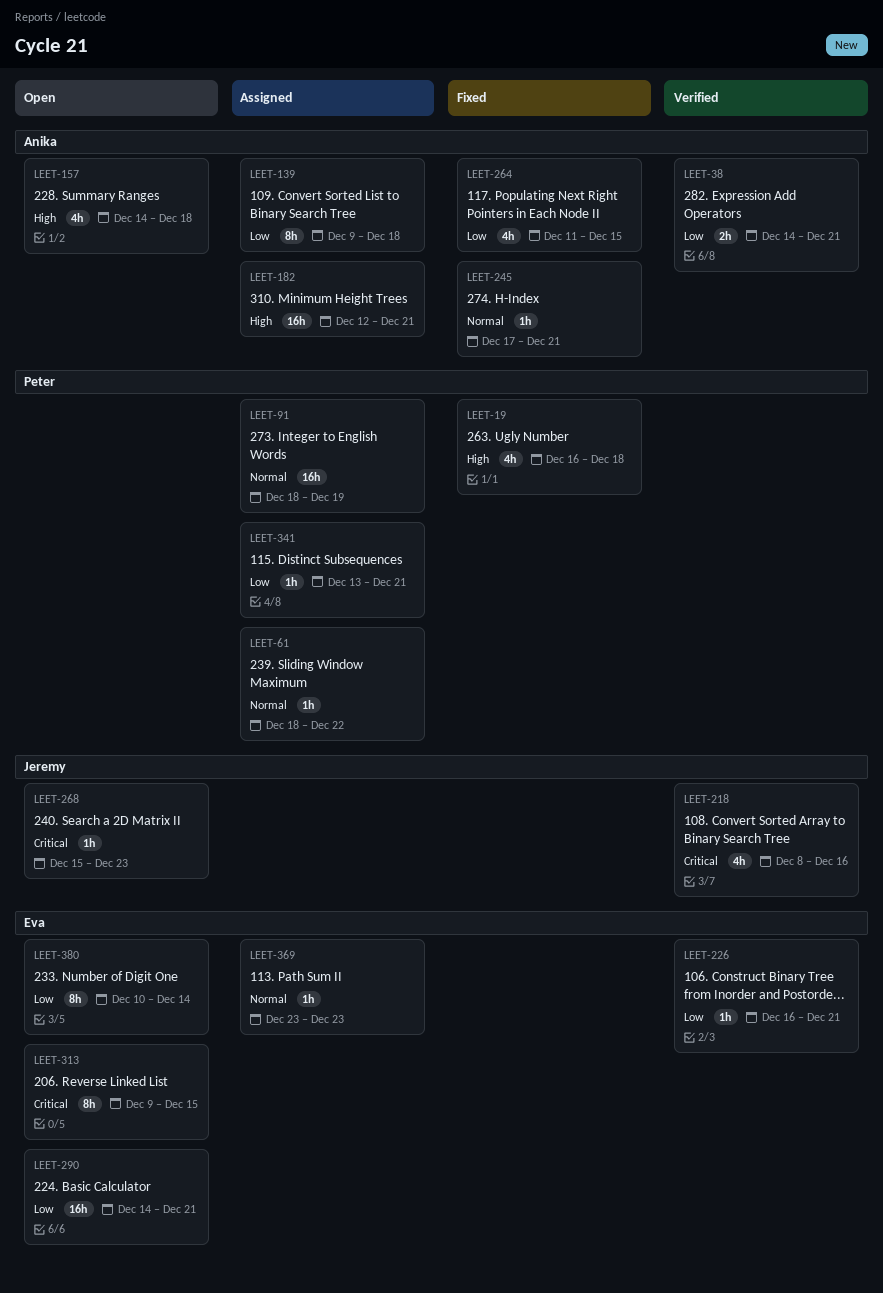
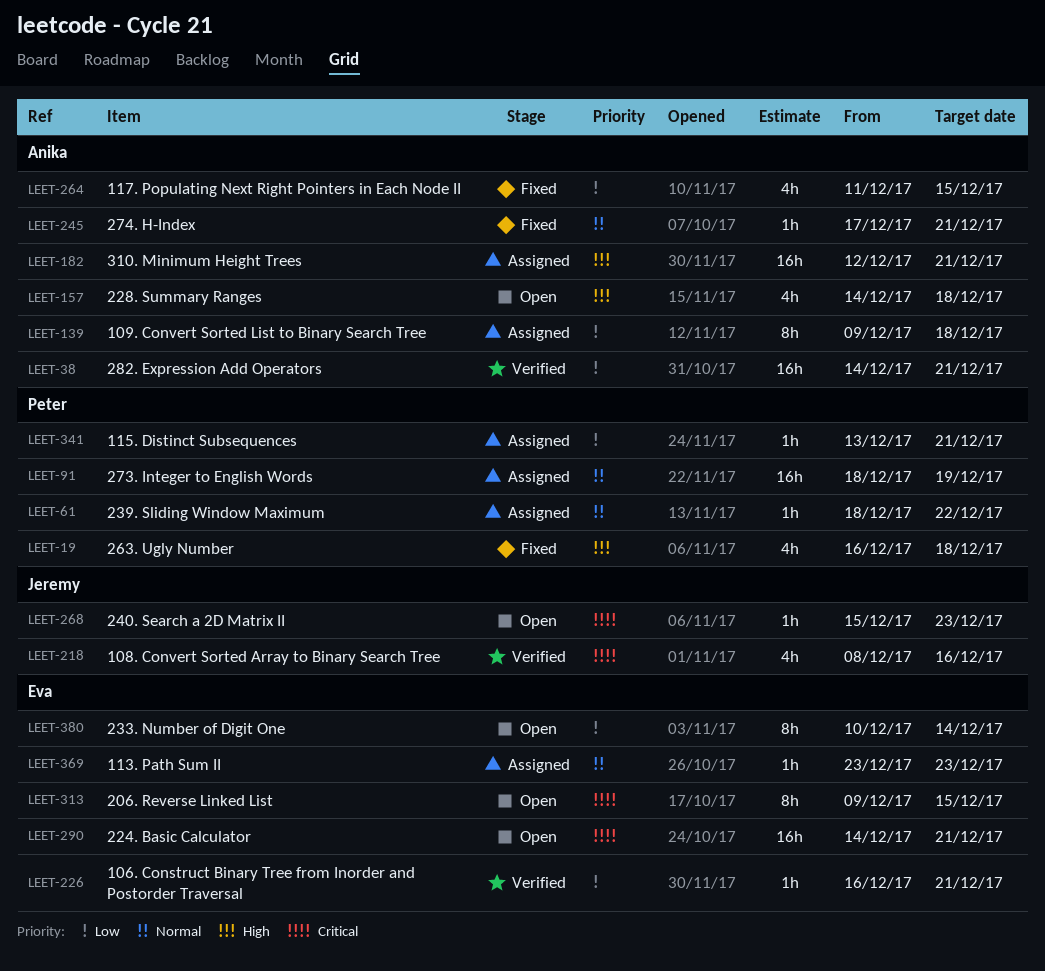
LEET-38, estimate: 2h -> 16h
LEET-290, priority: Low -> Critical

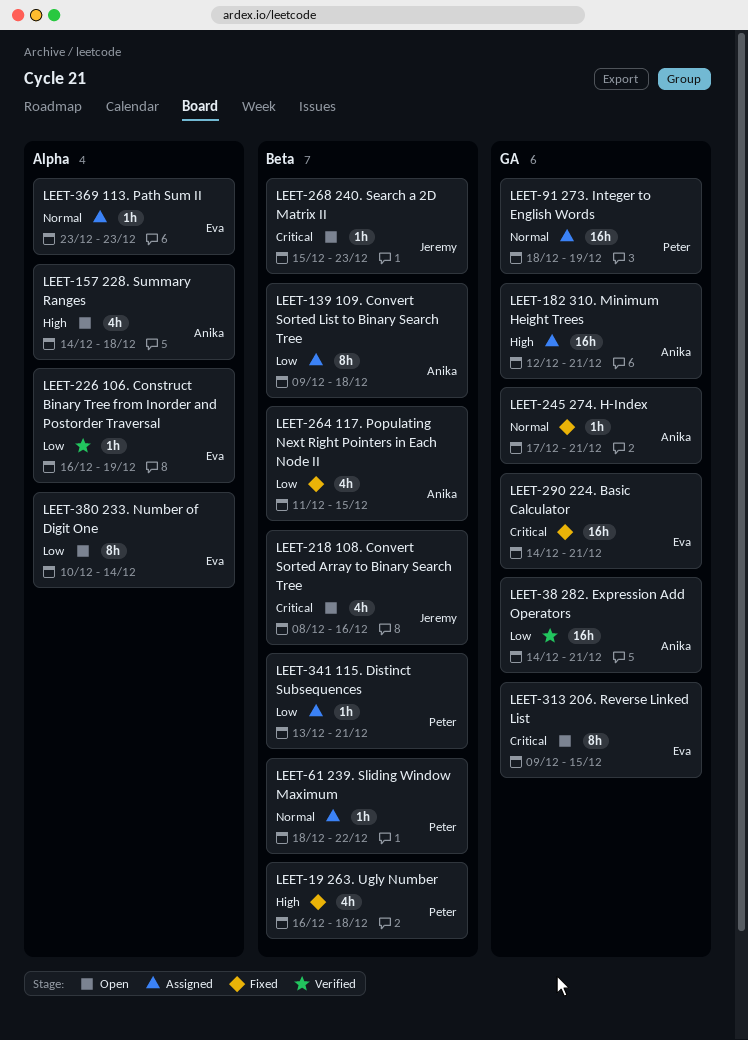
LEET-218, status: Verified -> Open
LEET-226, due: Dec 21 -> Dec 19
LEET-290, status: Open -> Fixed

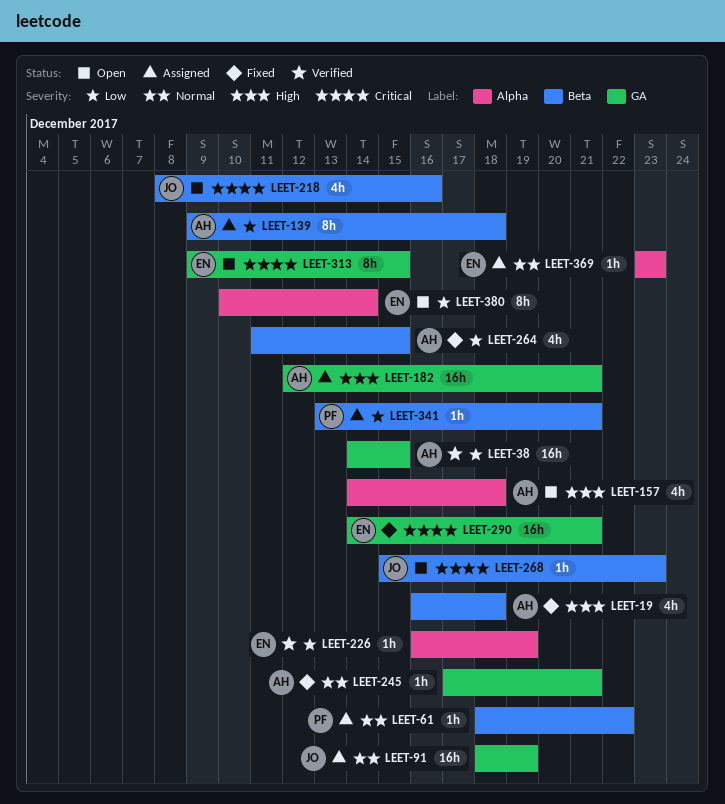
LEET-19, owner: Peter -> Anika
LEET-38, due: Dec 21 -> Dec 15
LEET-91, owner: Peter -> Jeremy

